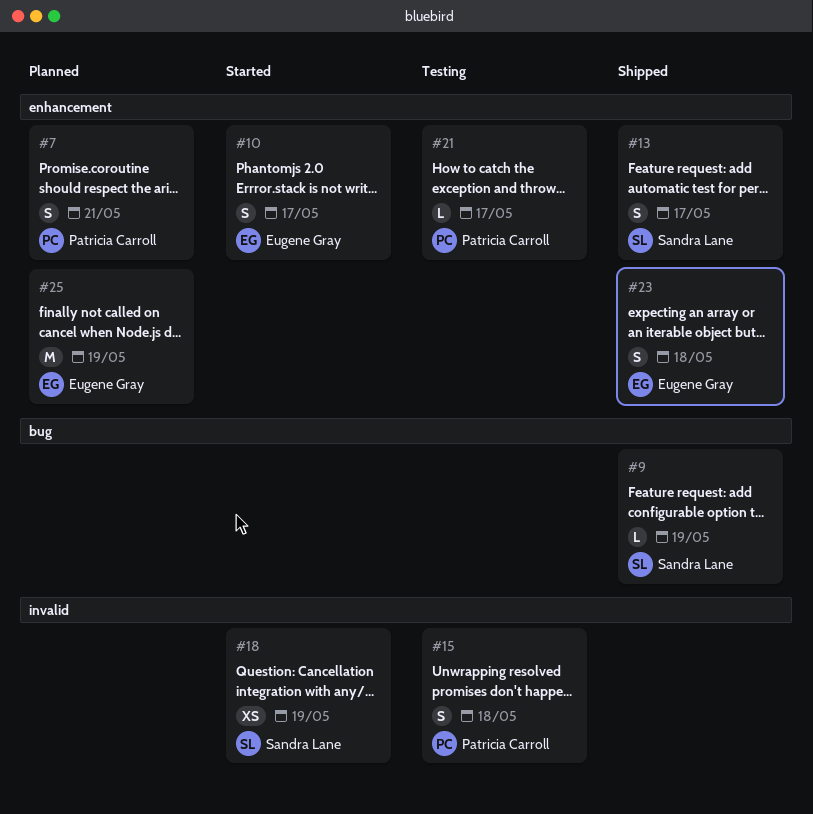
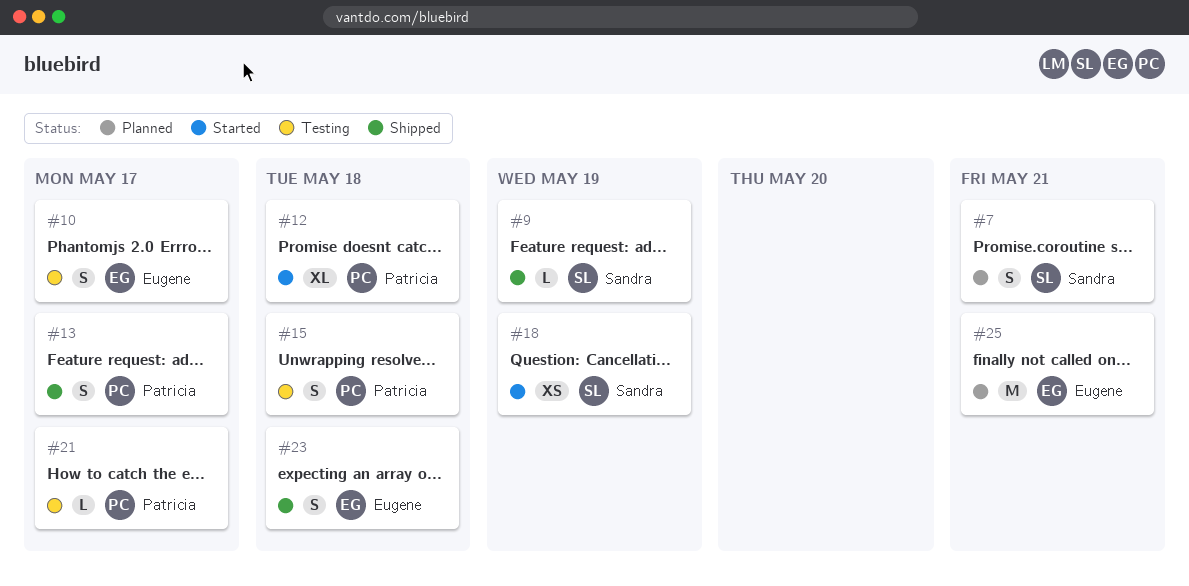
#7, owner: Patricia Carroll -> Sandra Lane
#10, status: Started -> Testing
#12: none -> present
#13, owner: Sandra Lane -> Patricia Carroll
#25, due: May 19 -> May 21

